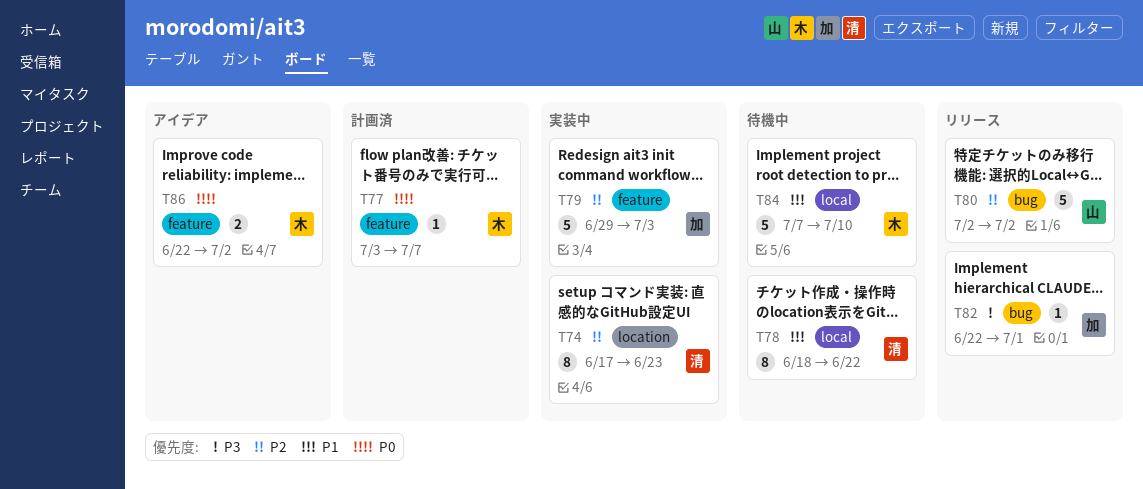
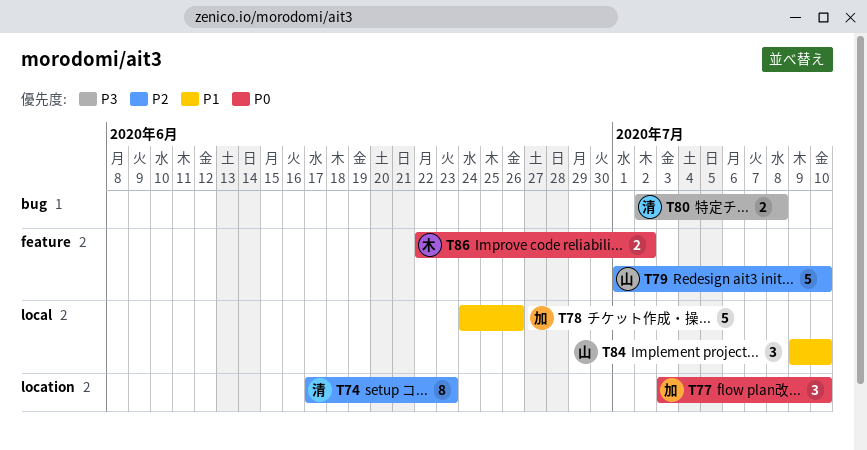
T77, owner: 木 -> 加
T77, label: feature -> location
T77, estimate: 1 -> 3
T77, due: Jul 7 -> Jul 10
T78, owner: 清 -> 加
T78, estimate: 8 -> 5
T78, start: Jun 18 -> Jun 24
T78, due: Jun 22 -> Jun 26
T79, owner: 加 -> 山
T79, start: Jun 29 -> Jul 1
T79, due: Jul 3 -> Jul 10
T80, owner: 山 -> 清
T80, priority: P2 -> P3
T80, estimate: 5 -> 2
T80, due: Jul 2 -> Jul 8
T82: present -> none
T84, owner: 木 -> 山
T84, estimate: 5 -> 3
T84, start: Jul 7 -> Jul 9

